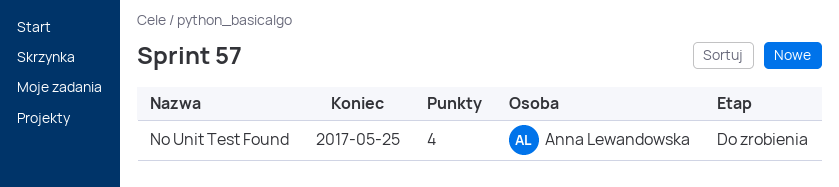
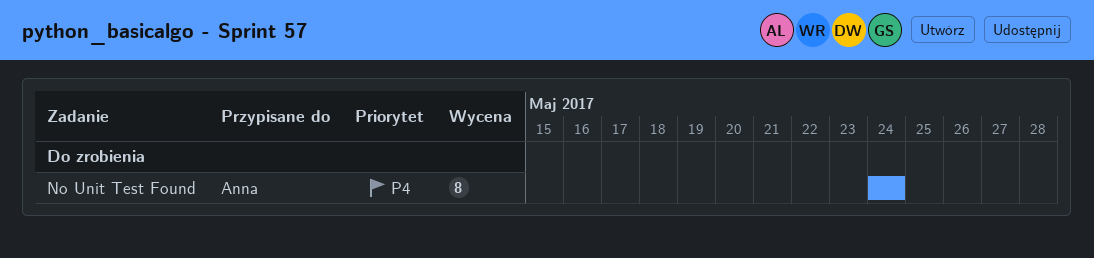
No Unit Test Found, estimate: 4 -> 8
No Unit Test Found, due: May 25 -> May 24

